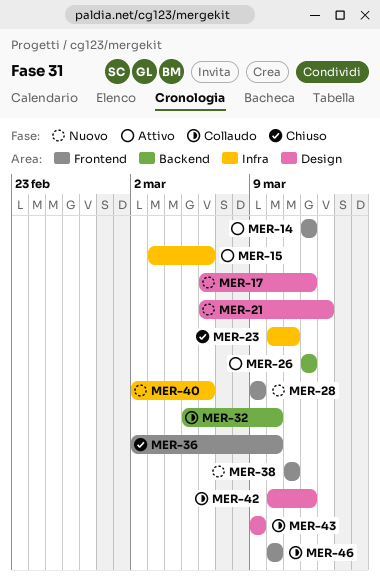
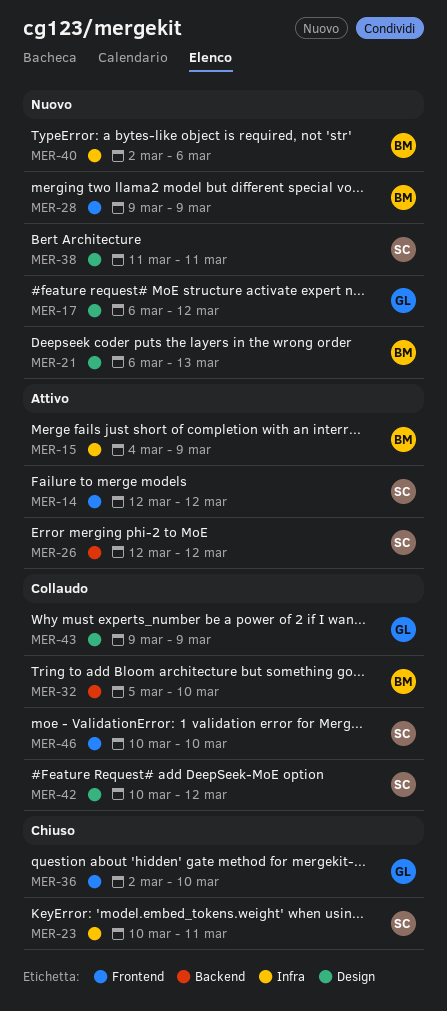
MER-15, start: Mar 3 -> Mar 4
MER-15, due: Mar 6 -> Mar 9
MER-38, label: Frontend -> Design

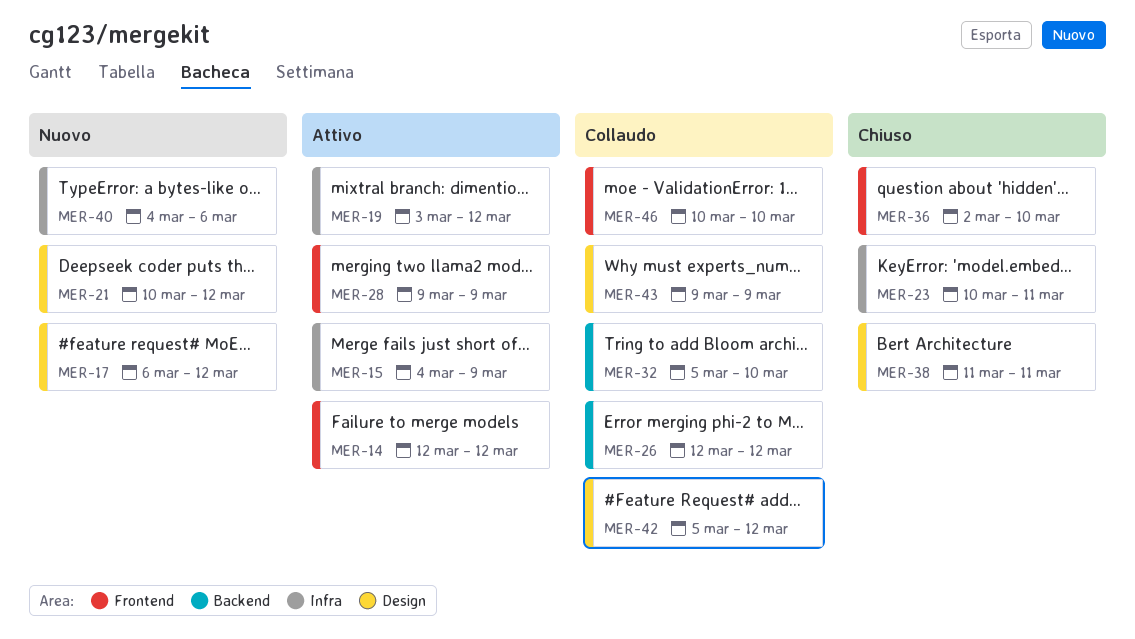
MER-19: none -> present
MER-21, start: Mar 6 -> Mar 10
MER-21, due: Mar 13 -> Mar 12
MER-26, status: Attivo -> Collaudo
MER-28, status: Nuovo -> Attivo
MER-38, status: Nuovo -> Chiuso
MER-40, start: Mar 2 -> Mar 4
MER-42, start: Mar 10 -> Mar 5

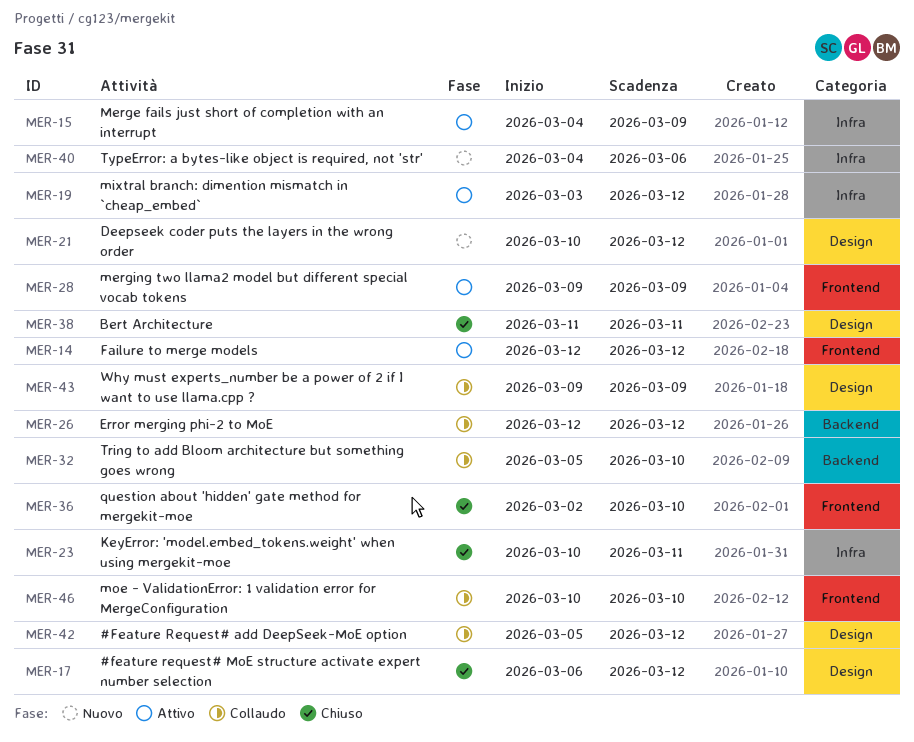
MER-17, status: Nuovo -> Chiuso

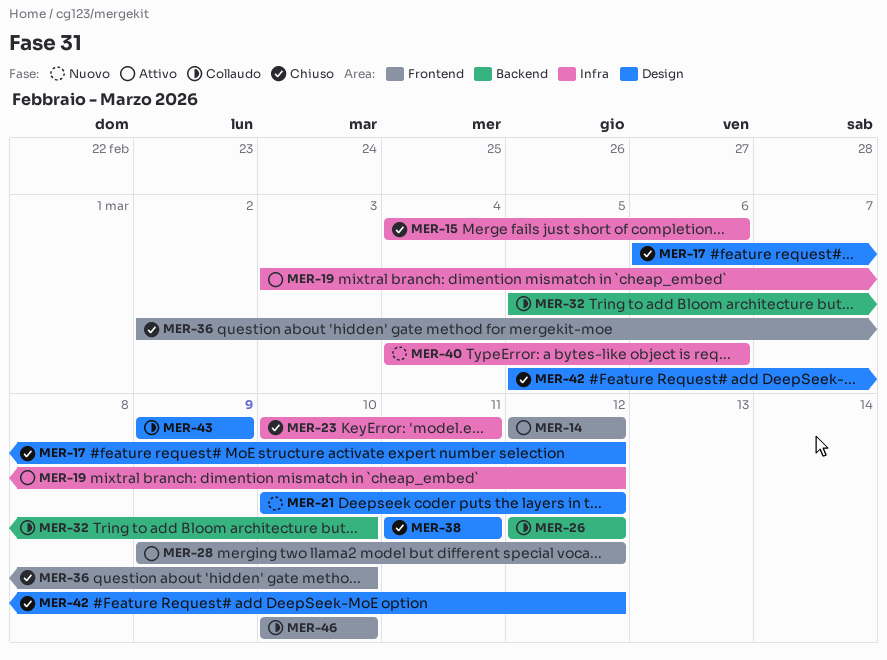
MER-15, status: Attivo -> Chiuso
MER-15, due: Mar 9 -> Mar 6
MER-28, due: Mar 9 -> Mar 12
MER-42, status: Collaudo -> Chiuso

